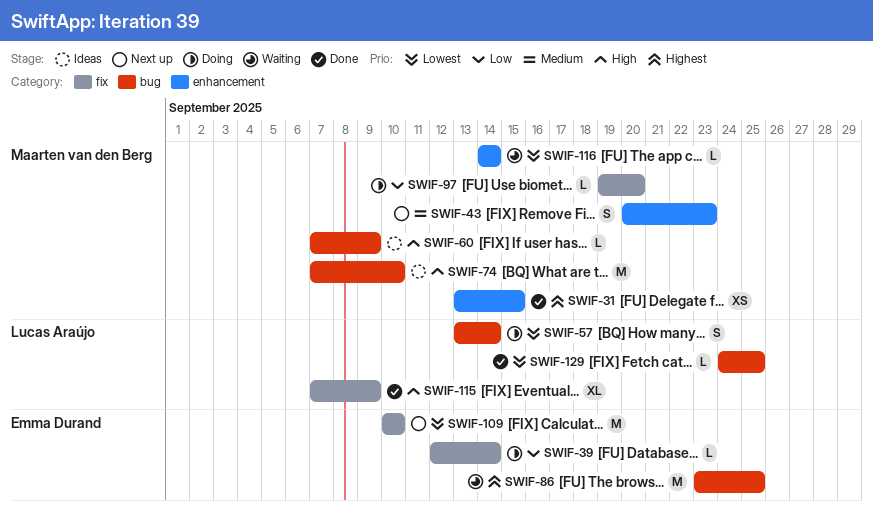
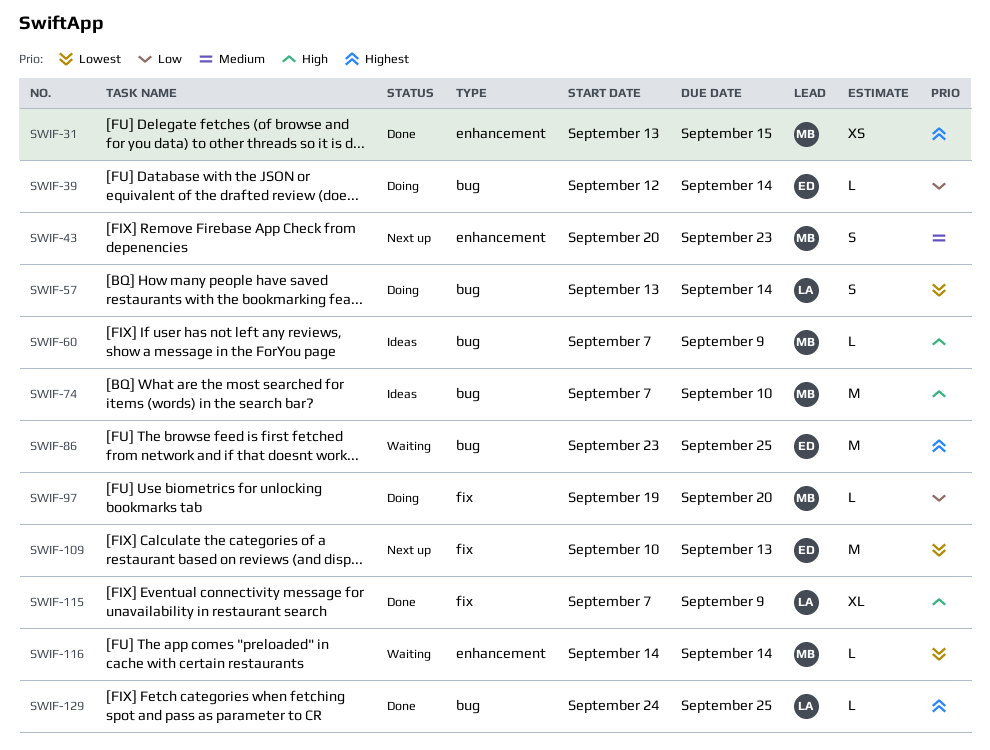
SWIF-39, label: fix -> bug
SWIF-109, due: Sep 10 -> Sep 13
SWIF-129, priority: Lowest -> Highest

